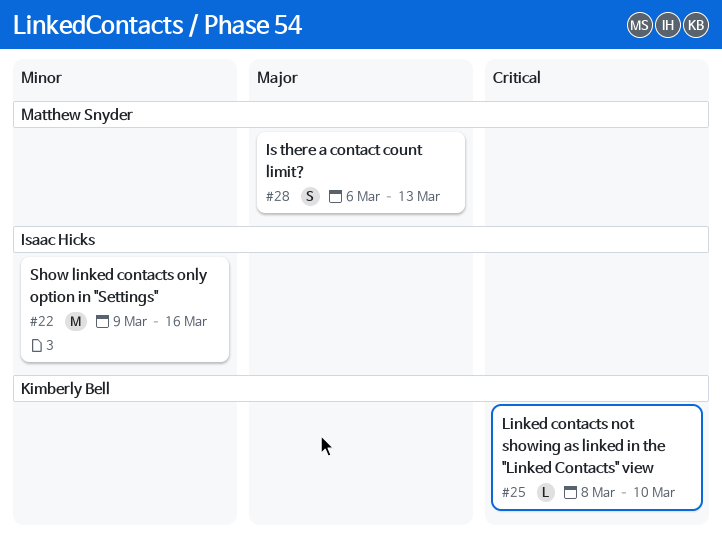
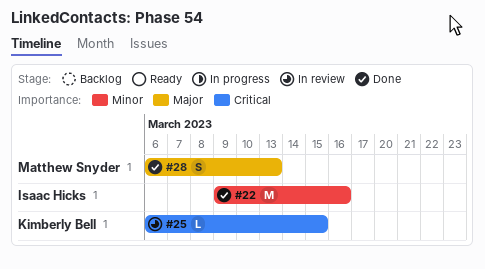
#25, start: Mar 8 -> Mar 6
#25, due: Mar 10 -> Mar 15

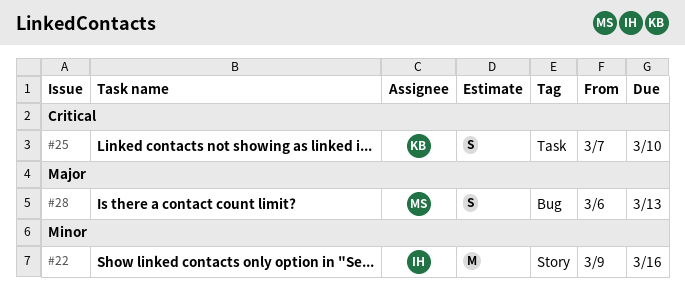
#25, estimate: L -> S
#25, start: Mar 6 -> Mar 7
#25, due: Mar 15 -> Mar 10

